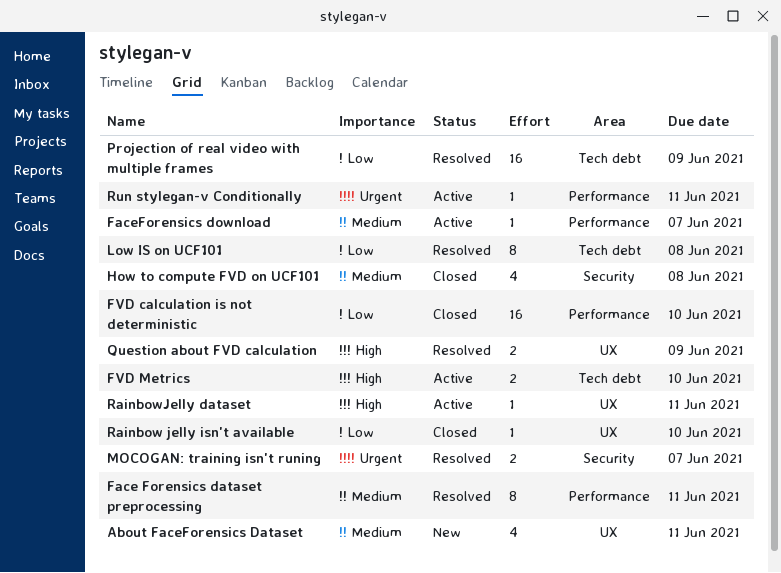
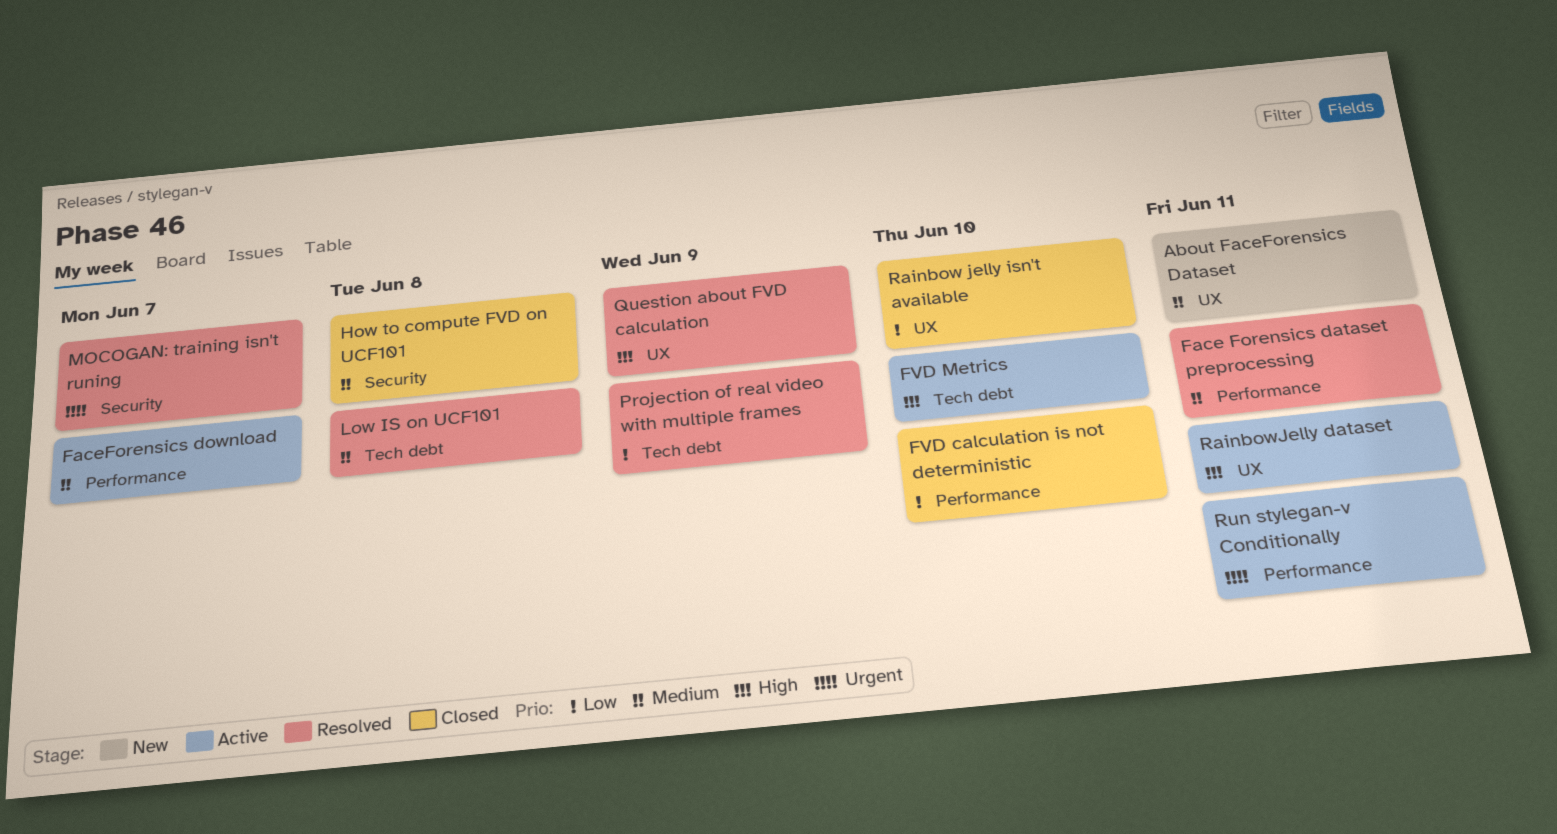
Low IS on UCF101, priority: Low -> Medium

